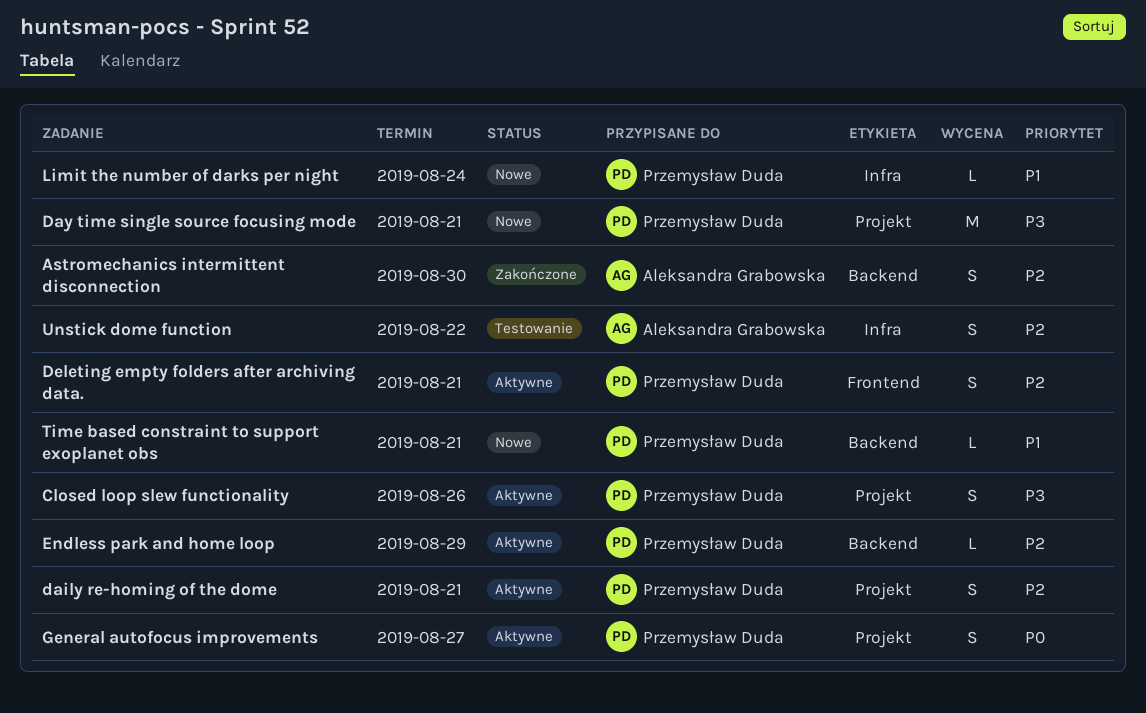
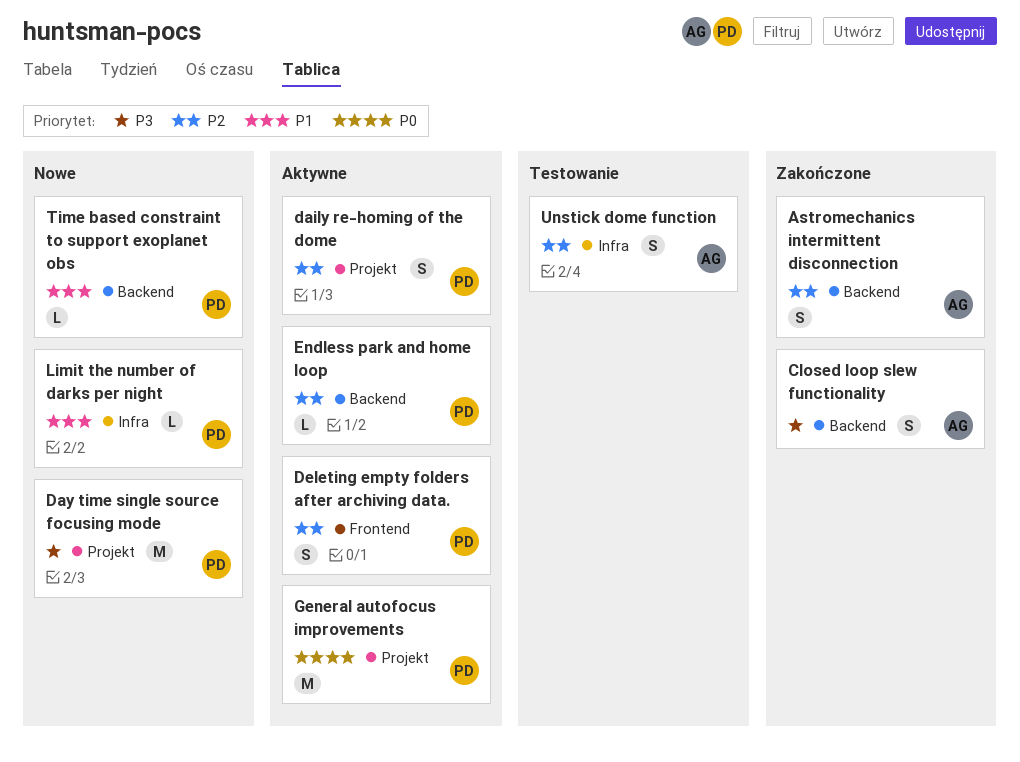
Closed loop slew functionality, status: Aktywne -> Zakończone
Closed loop slew functionality, owner: Przemysław Duda -> Aleksandra Grabowska
Closed loop slew functionality, label: Projekt -> Backend
General autofocus improvements, estimate: S -> M

